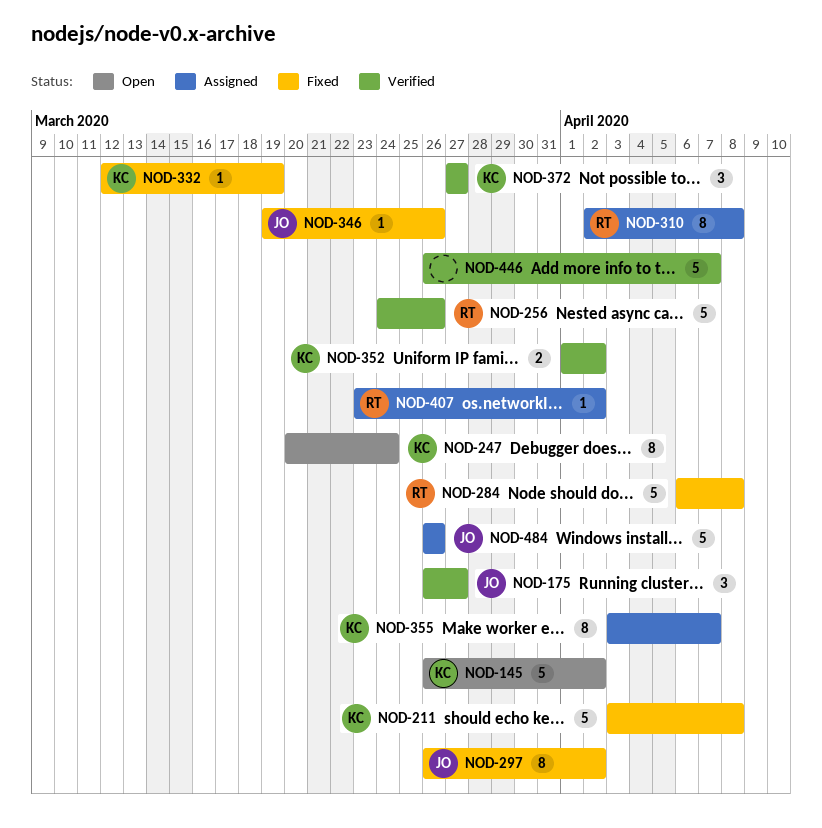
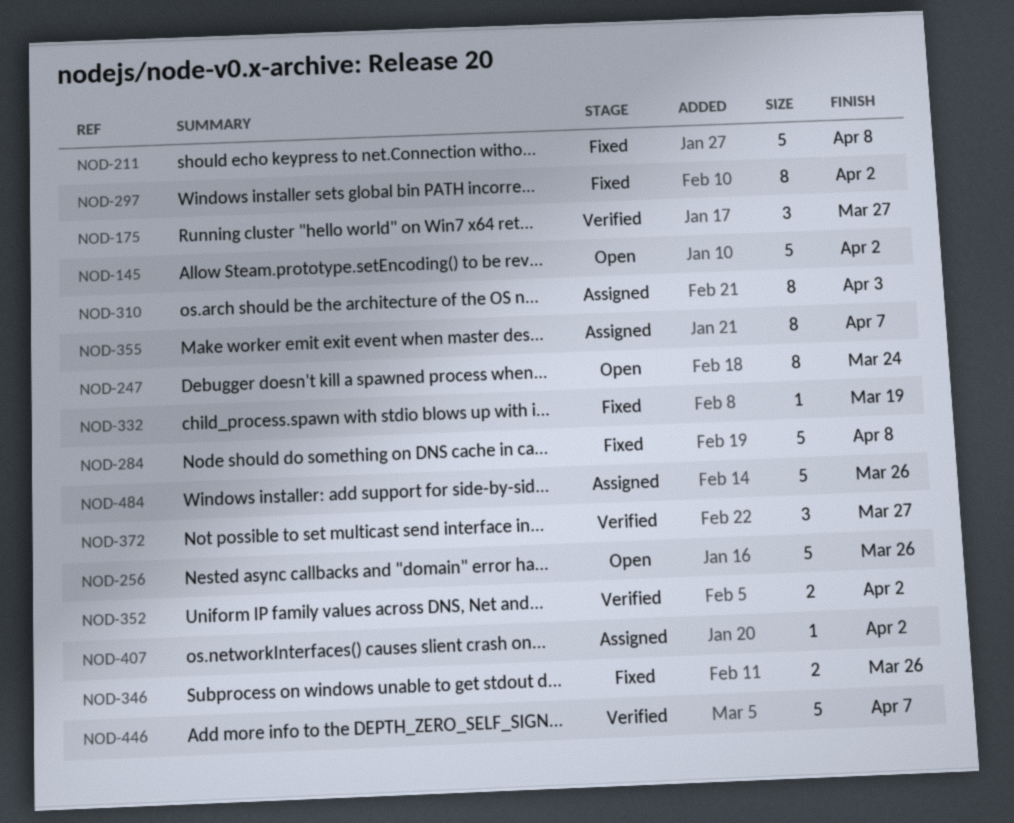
NOD-256, status: Verified -> Open
NOD-310, due: Apr 8 -> Apr 3
NOD-346, estimate: 1 -> 2

